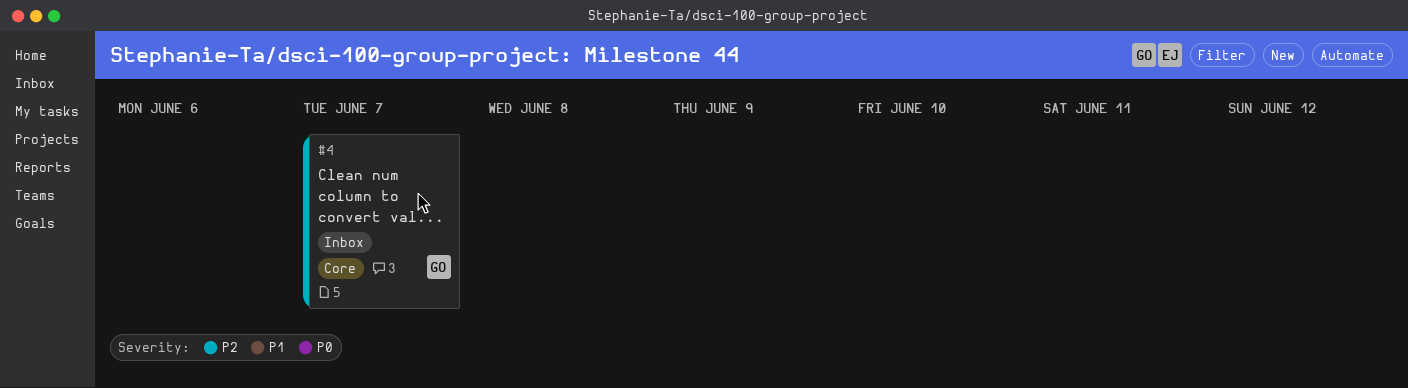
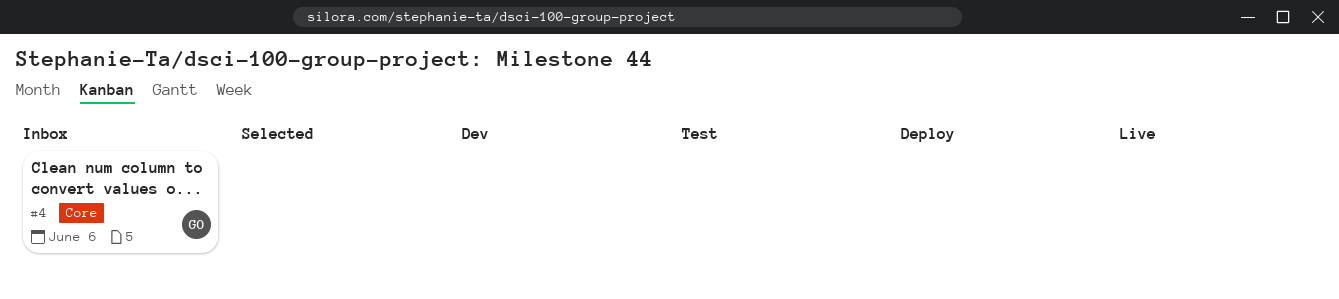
#4, due: Jun 7 -> Jun 6

